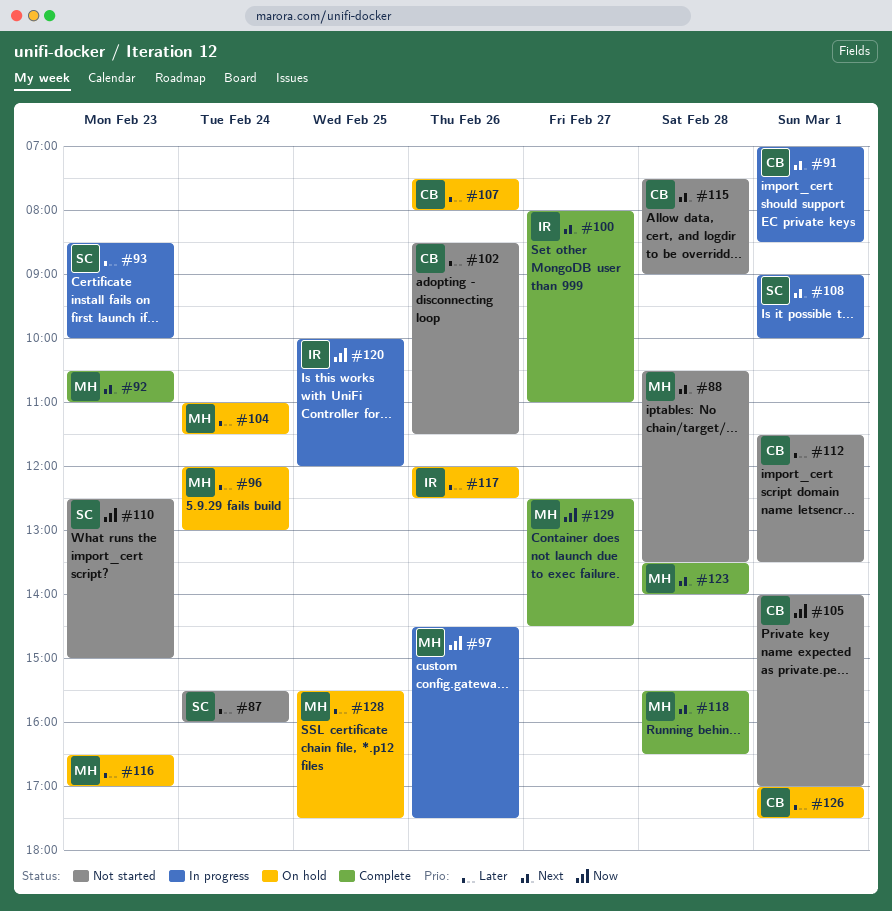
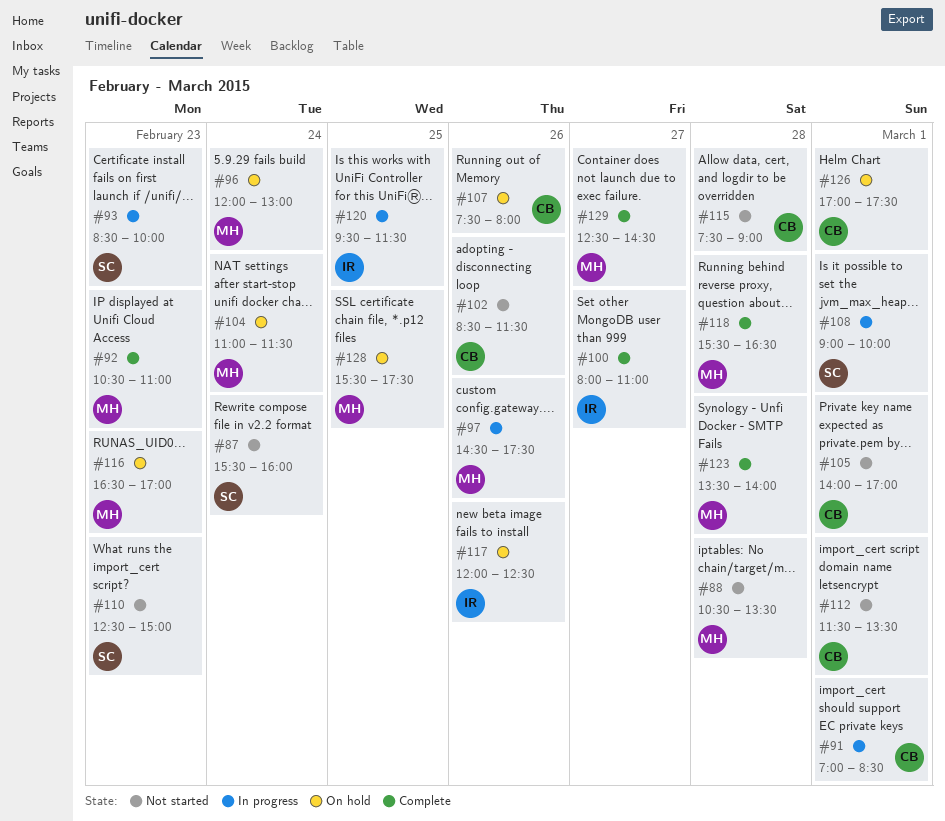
#120, begins: 10:00 -> 09:30
#120, ends: 12:00 -> 11:30

